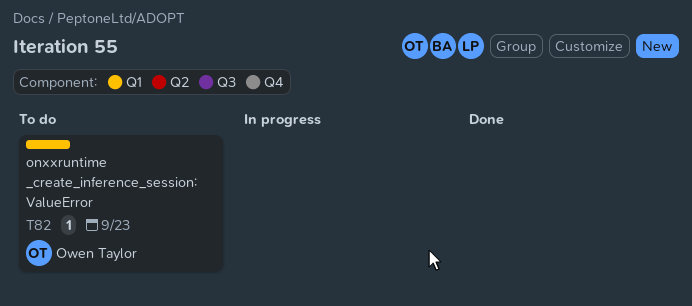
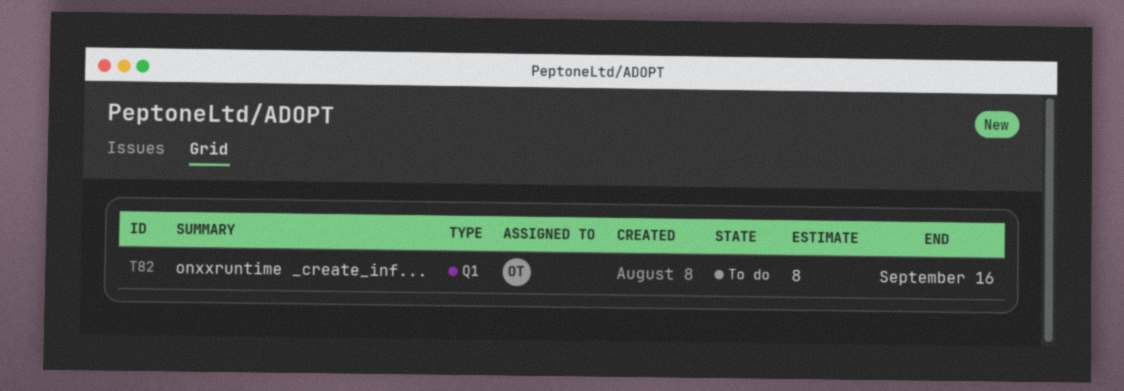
T82, estimate: 1 -> 8
T82, due: Sep 23 -> Sep 16

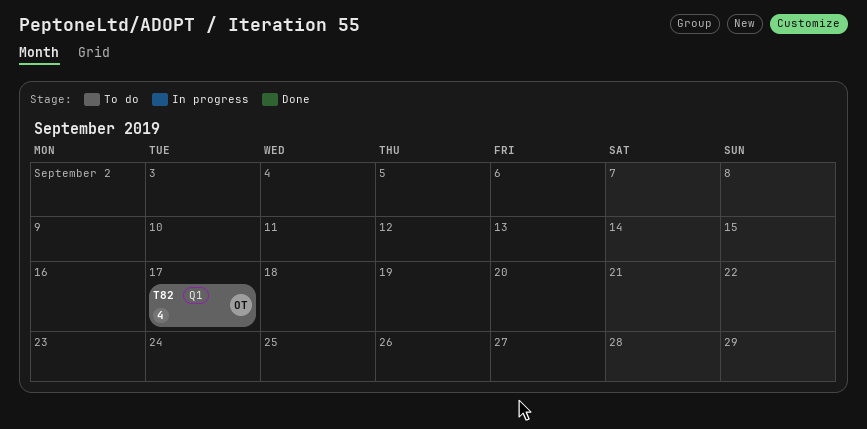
T82, estimate: 8 -> 4
T82, due: Sep 16 -> Sep 17

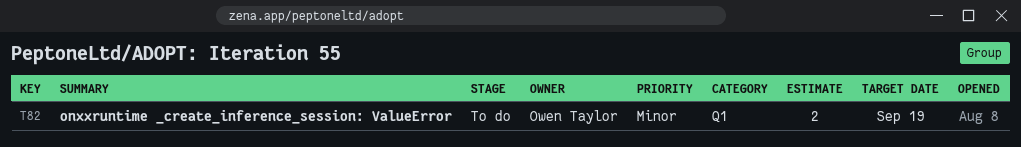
T82, estimate: 4 -> 2
T82, due: Sep 17 -> Sep 19

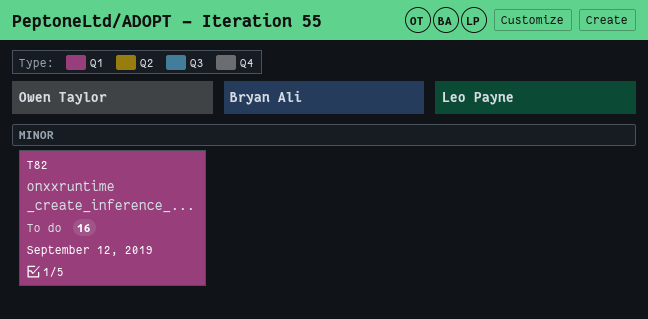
T82, estimate: 2 -> 16
T82, due: Sep 19 -> Sep 12

